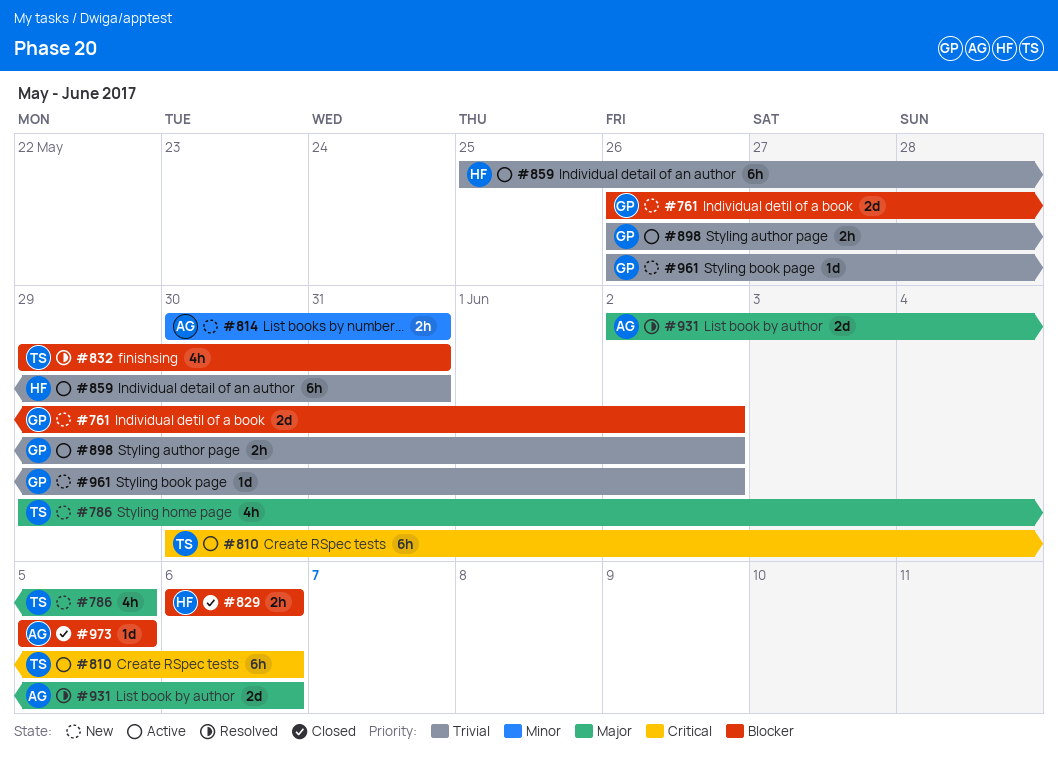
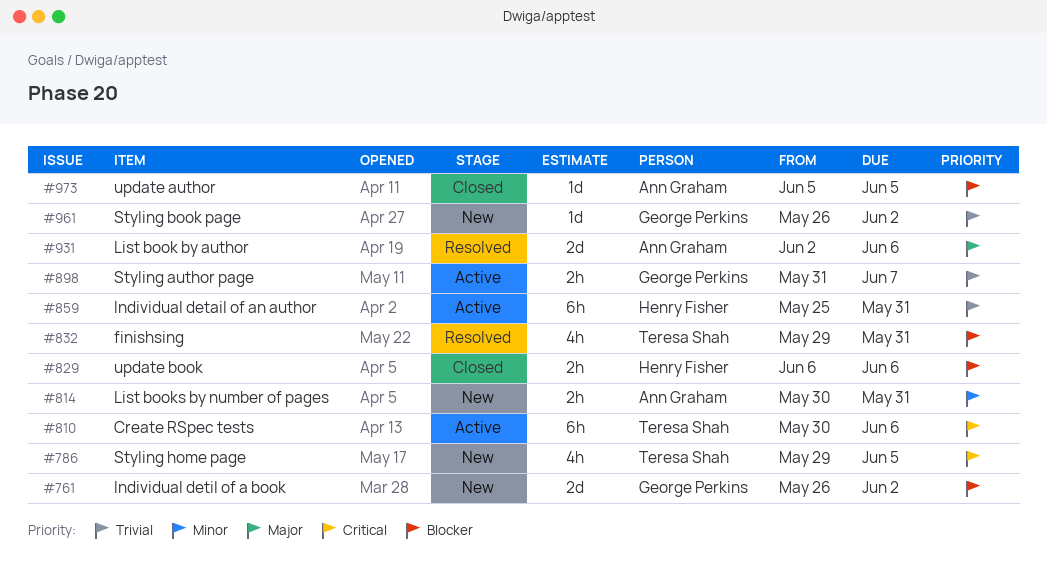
#786, priority: Major -> Critical
#898, start: May 26 -> May 31
#898, due: Jun 2 -> Jun 7

